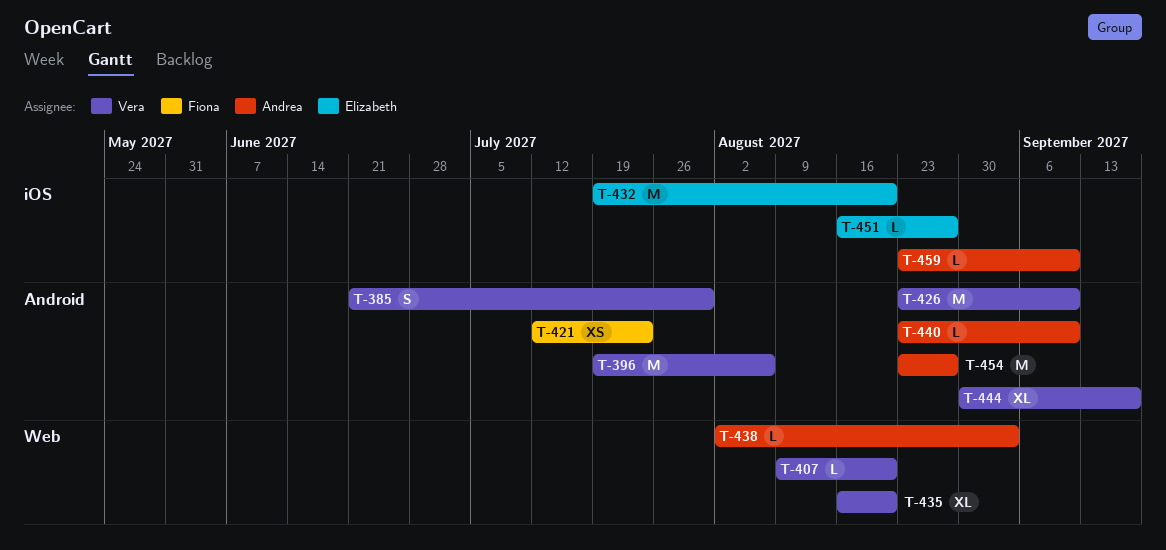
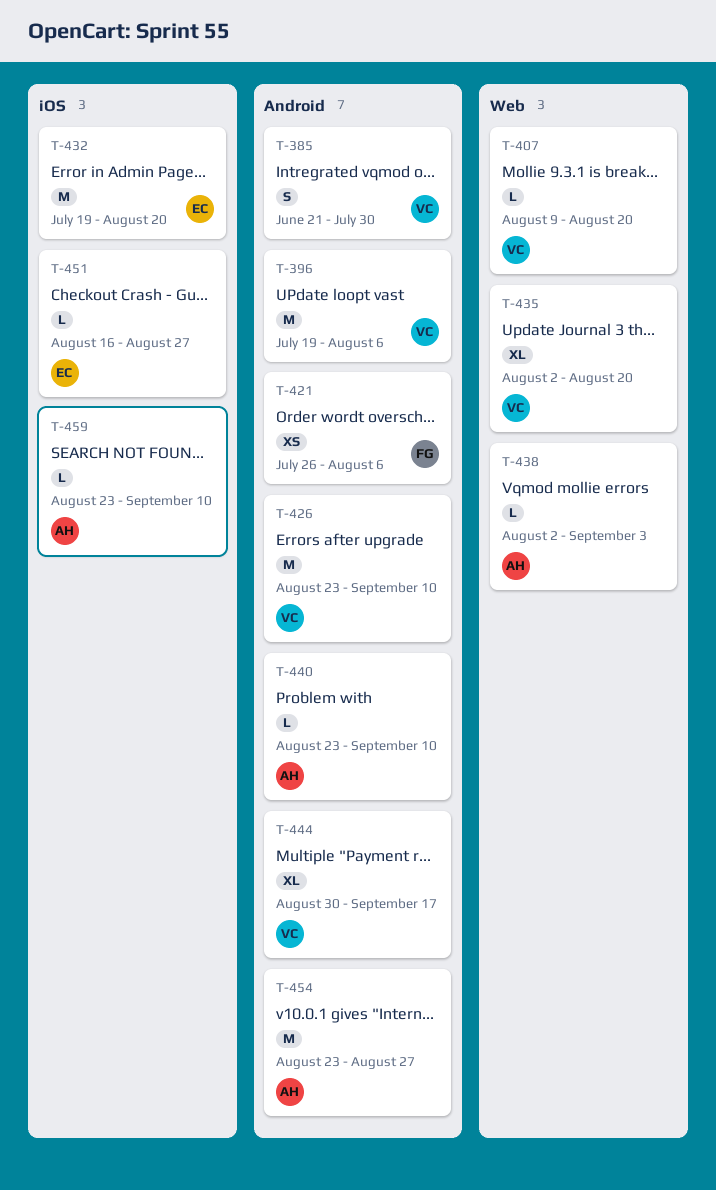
T-421, start: Jul 12 -> Jul 26
T-421, due: Jul 23 -> Aug 6
T-435, start: Aug 16 -> Aug 2

